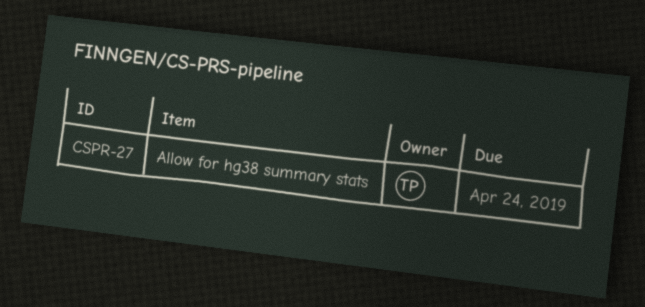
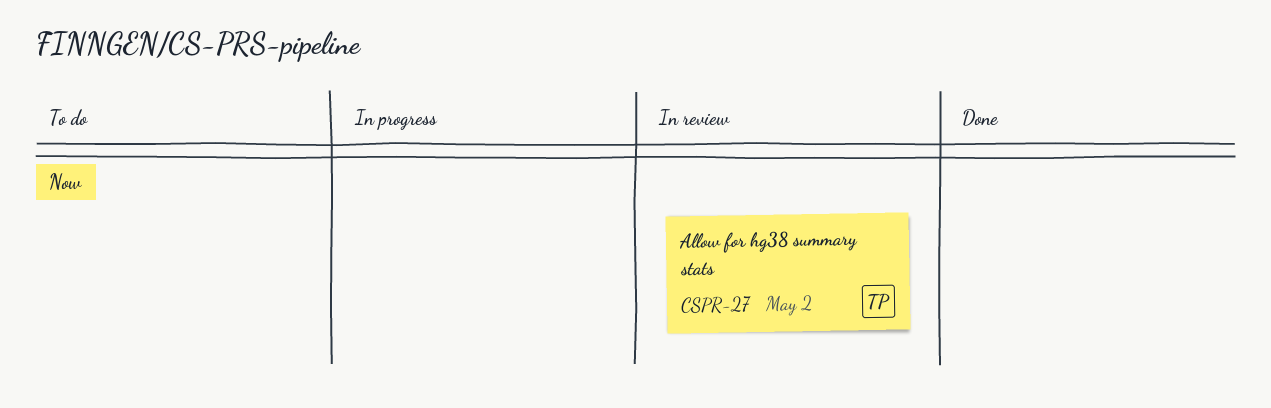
CSPR-27, due: Apr 24 -> May 2

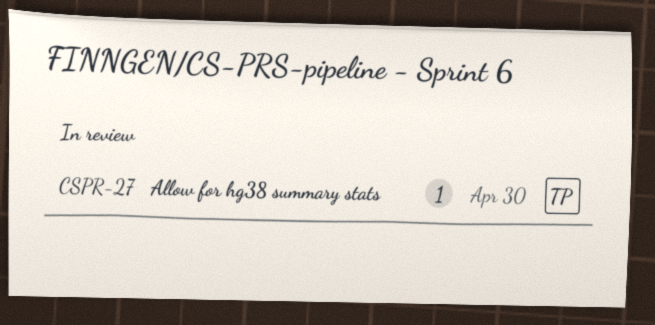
CSPR-27, due: May 2 -> Apr 30

